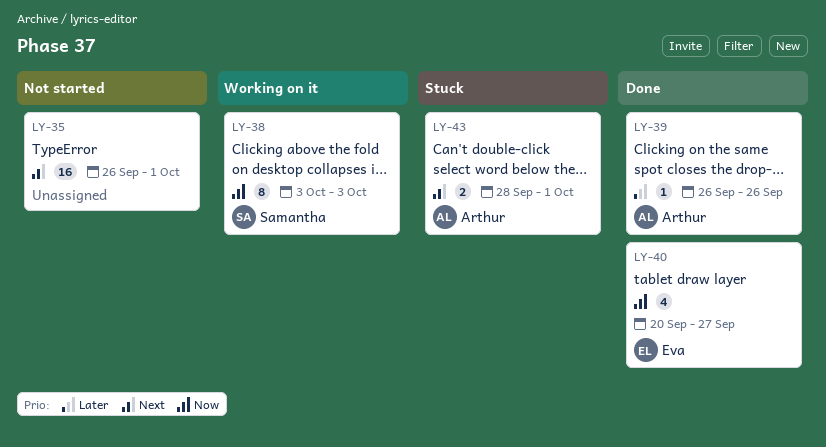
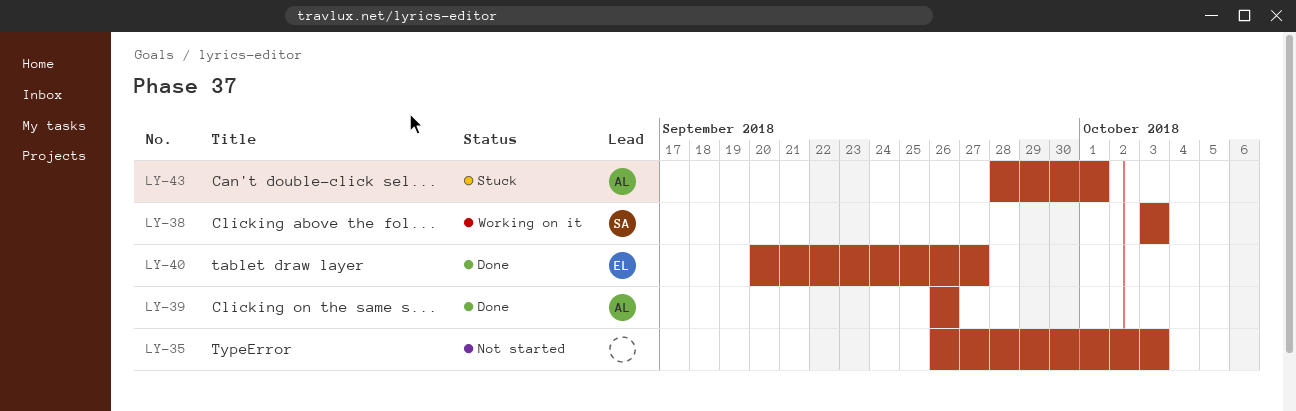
LY-35, due: Oct 1 -> Oct 3

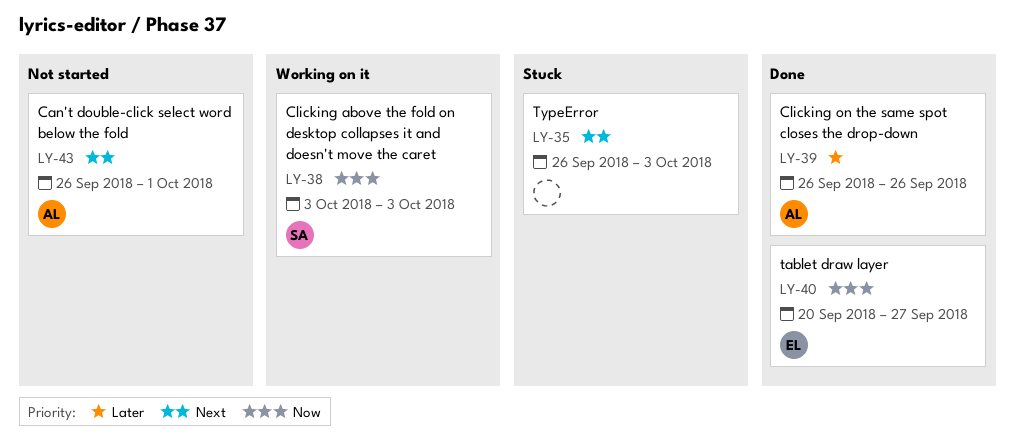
LY-35, status: Not started -> Stuck
LY-43, status: Stuck -> Not started
LY-43, start: Sep 28 -> Sep 26

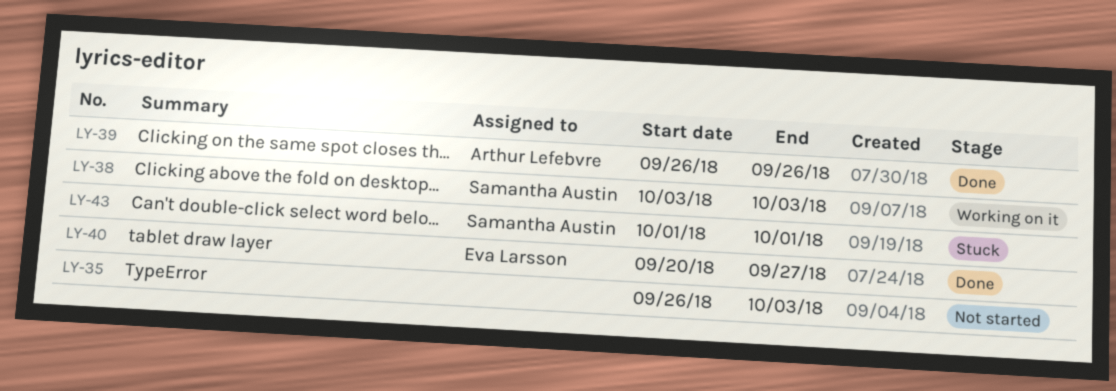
LY-35, status: Stuck -> Not started
LY-43, status: Not started -> Stuck
LY-43, owner: Arthur Lefebvre -> Samantha Austin
LY-43, start: Sep 26 -> Oct 1

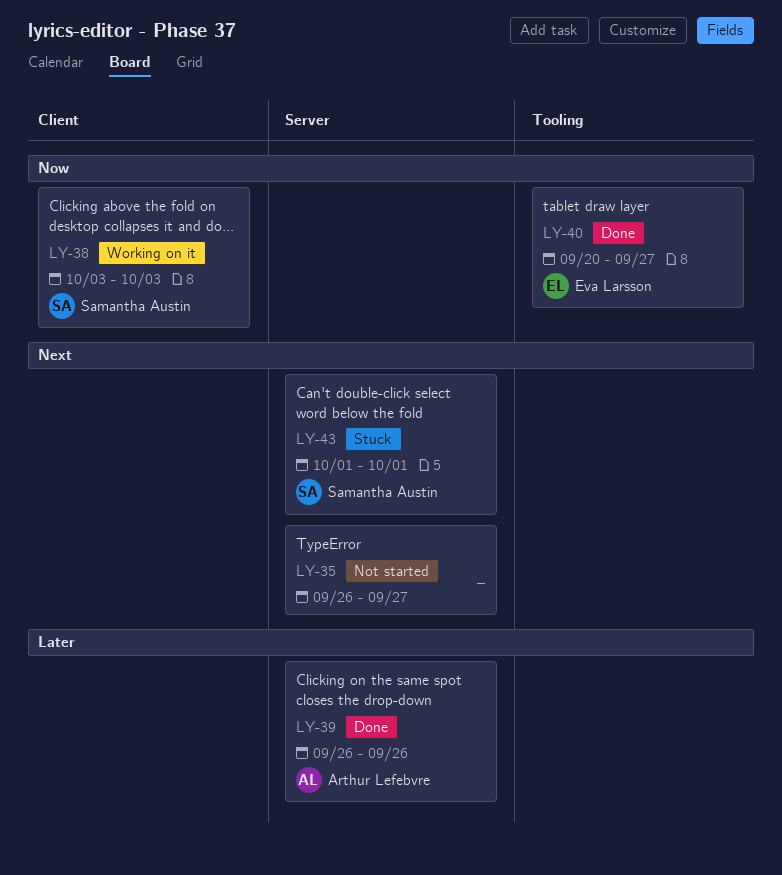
LY-35, due: Oct 3 -> Sep 27

